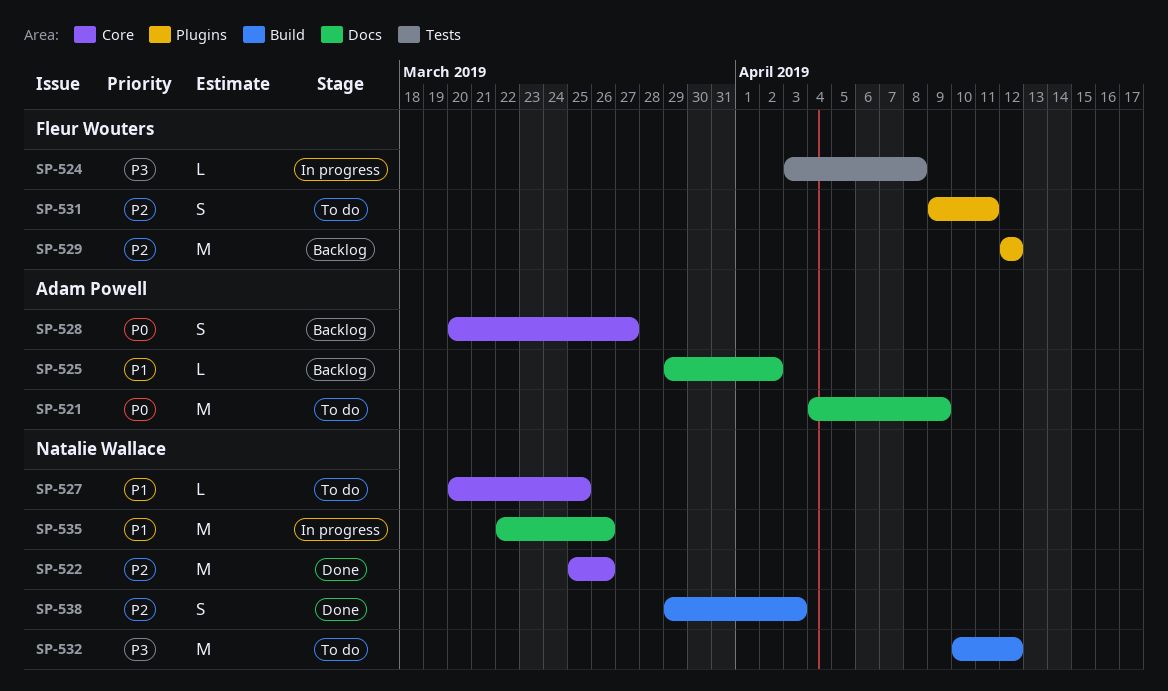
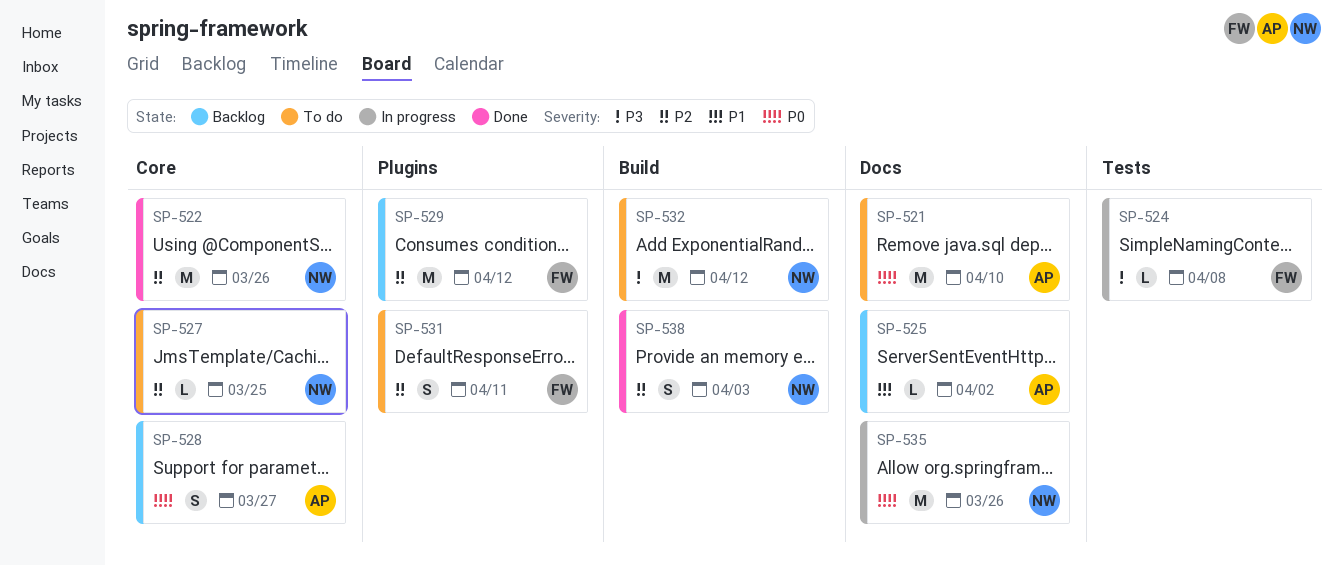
SP-521, due: Apr 9 -> Apr 10
SP-527, priority: P1 -> P2
SP-535, priority: P1 -> P0

